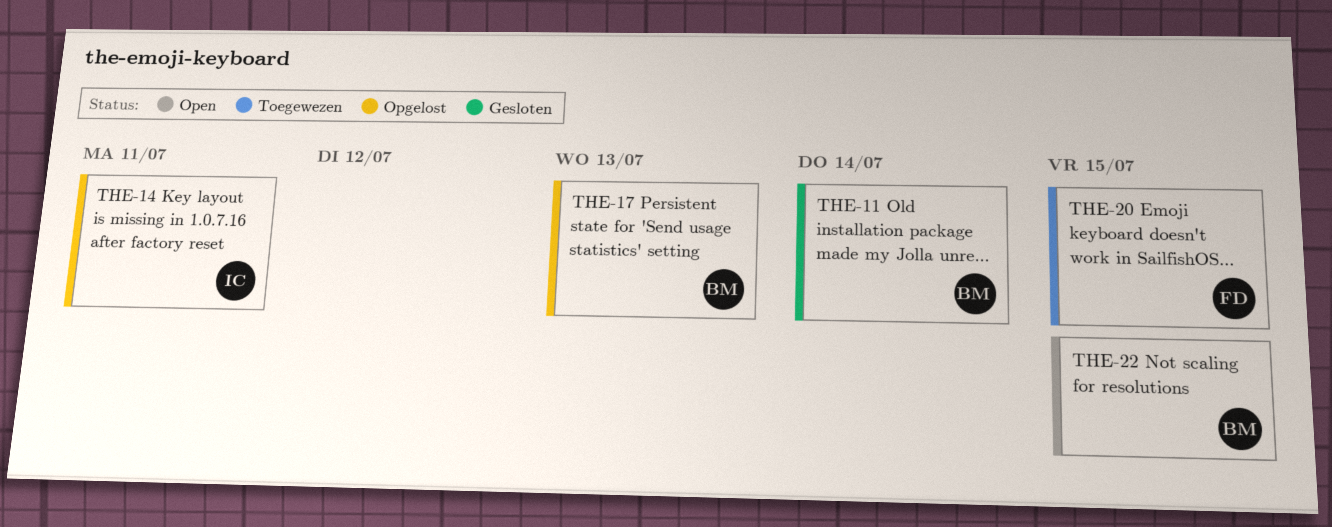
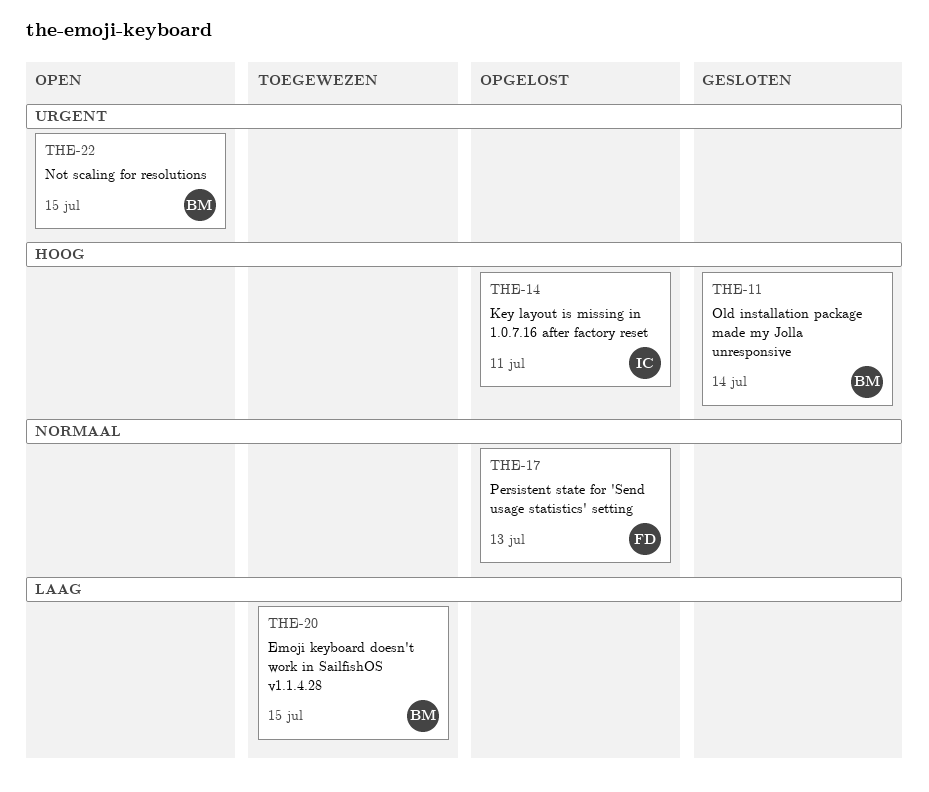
THE-17, owner: BM -> FD
THE-20, owner: FD -> BM

